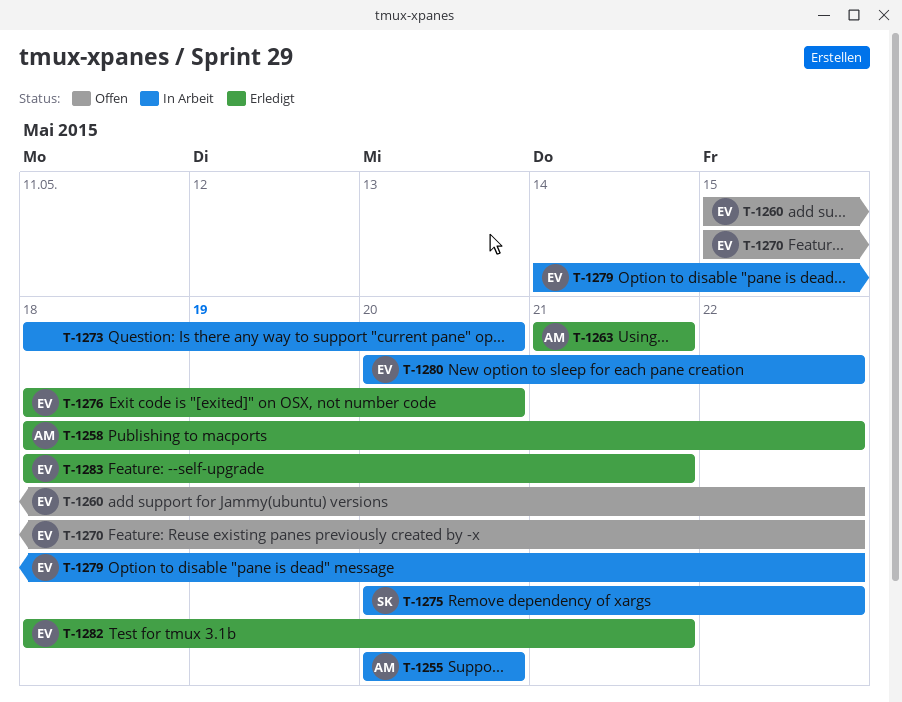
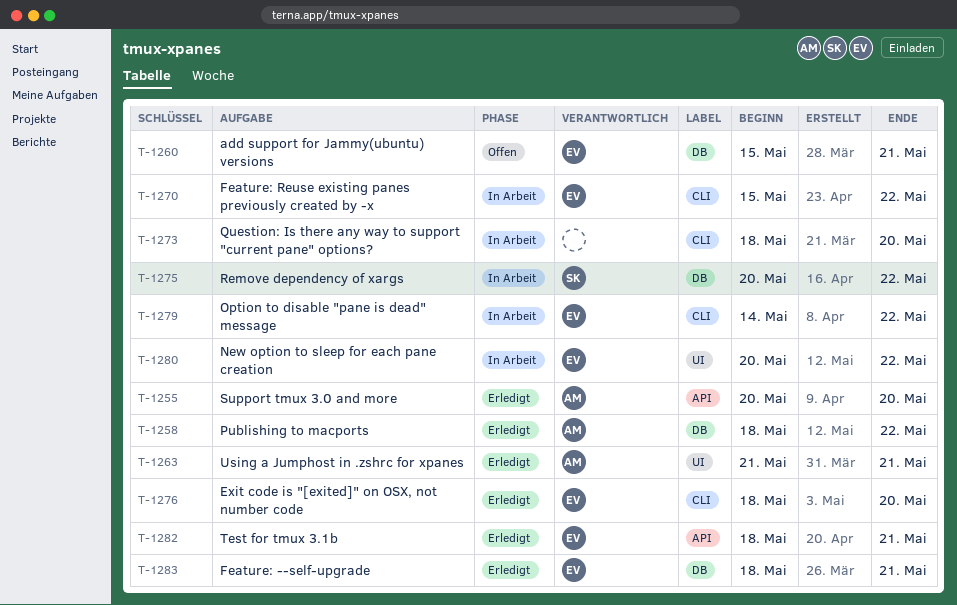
T-1255, status: In Arbeit -> Erledigt
T-1260, due: May 22 -> May 21
T-1270, status: Offen -> In Arbeit

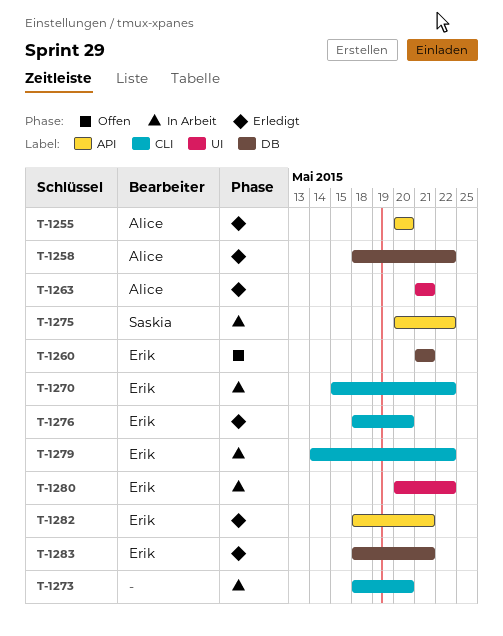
T-1260, start: May 15 -> May 21
T-1275, label: DB -> API

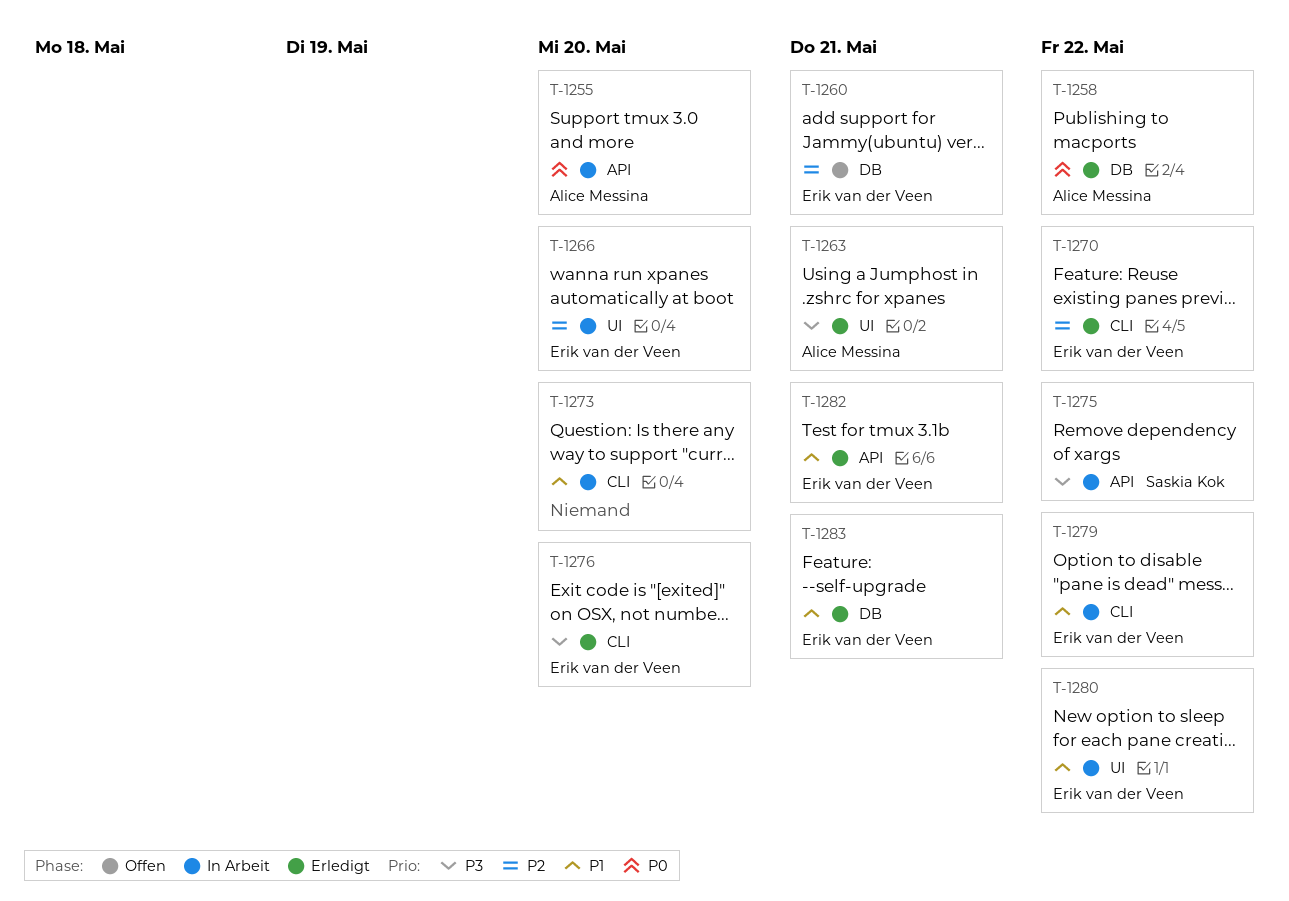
T-1255, status: Erledigt -> In Arbeit
T-1266: none -> present
T-1270, status: In Arbeit -> Erledigt

